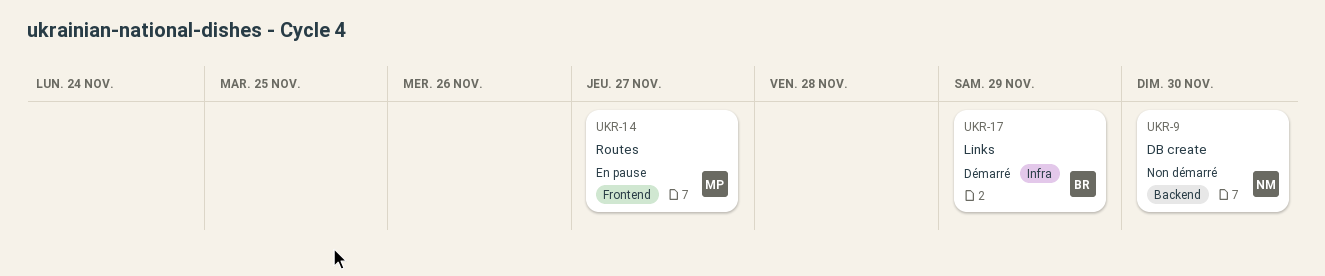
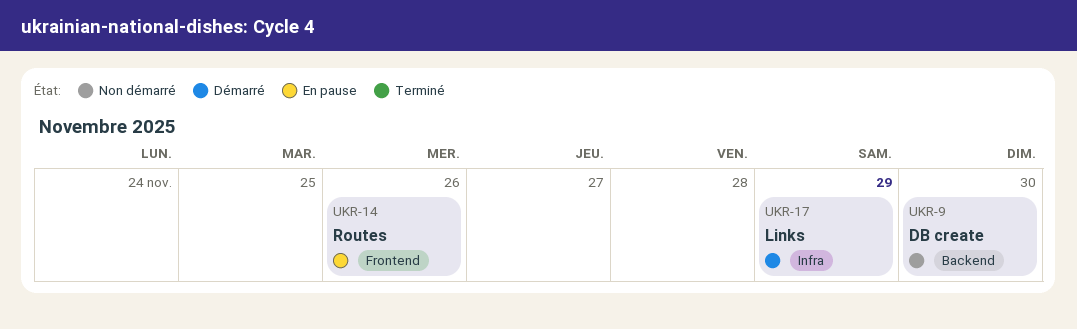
UKR-14, due: Nov 27 -> Nov 26

